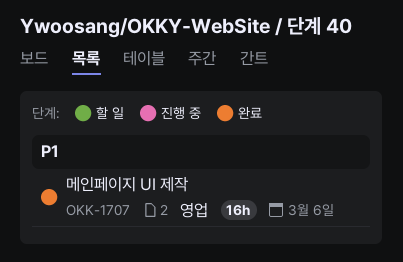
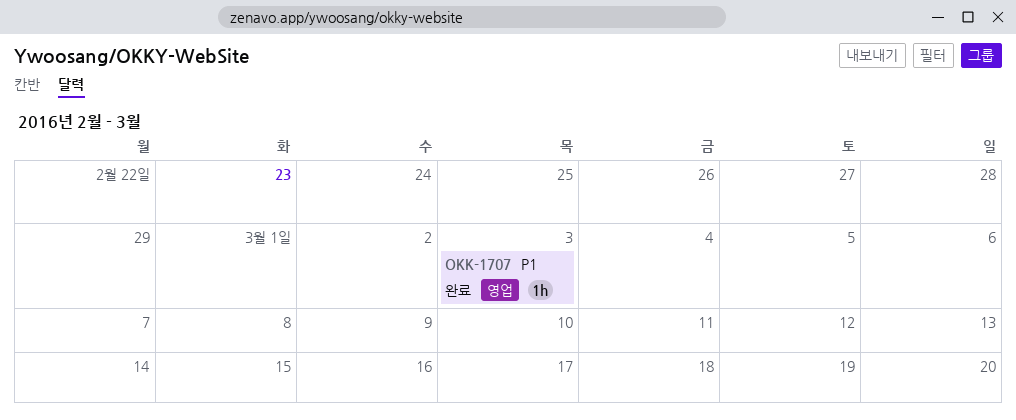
OKK-1707, estimate: 16h -> 1h
OKK-1707, due: Mar 6 -> Mar 3

